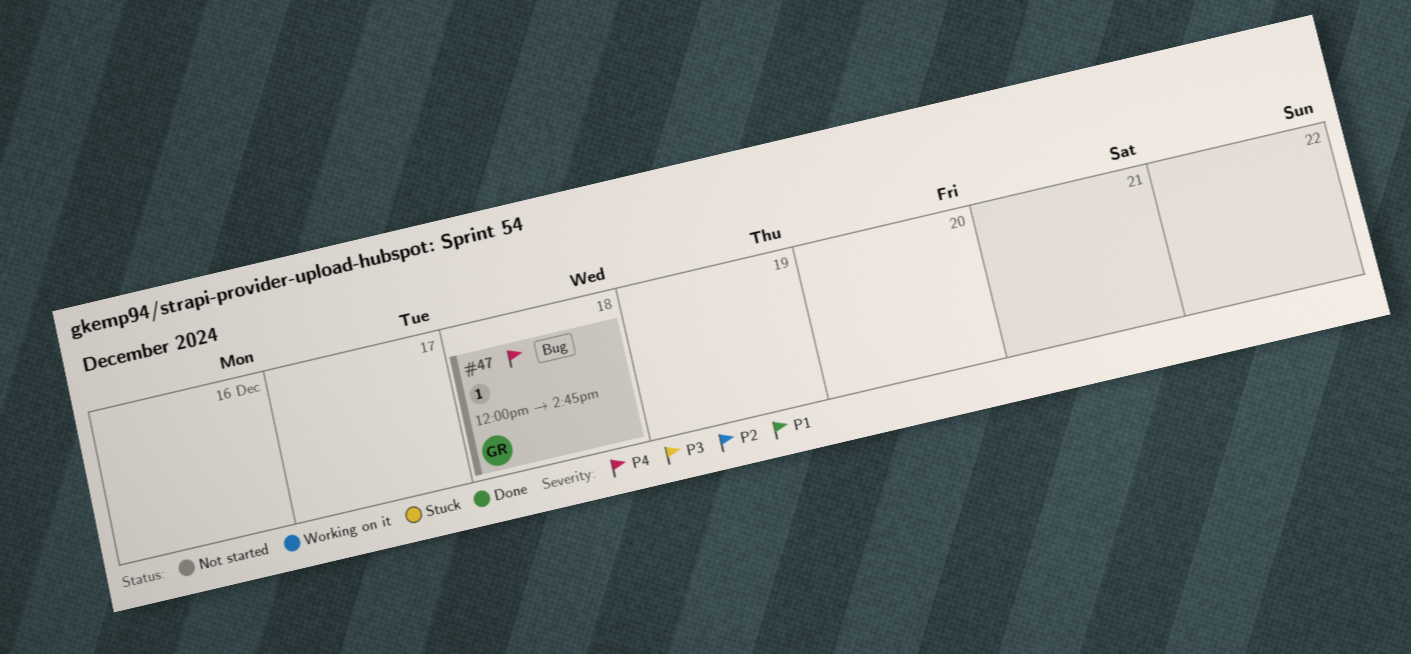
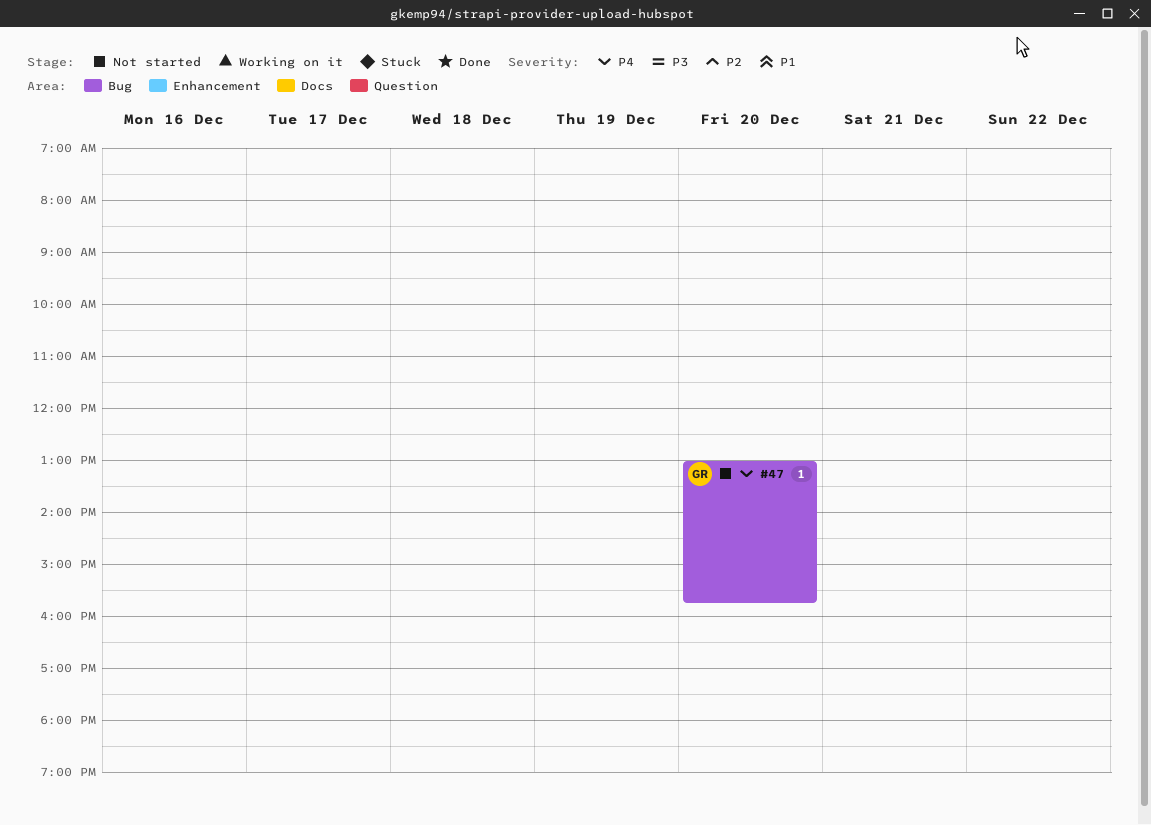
#47, day: Dec 18 -> Dec 20
#47, begins: 12:00 -> 13:00
#47, ends: 14:45 -> 15:45

